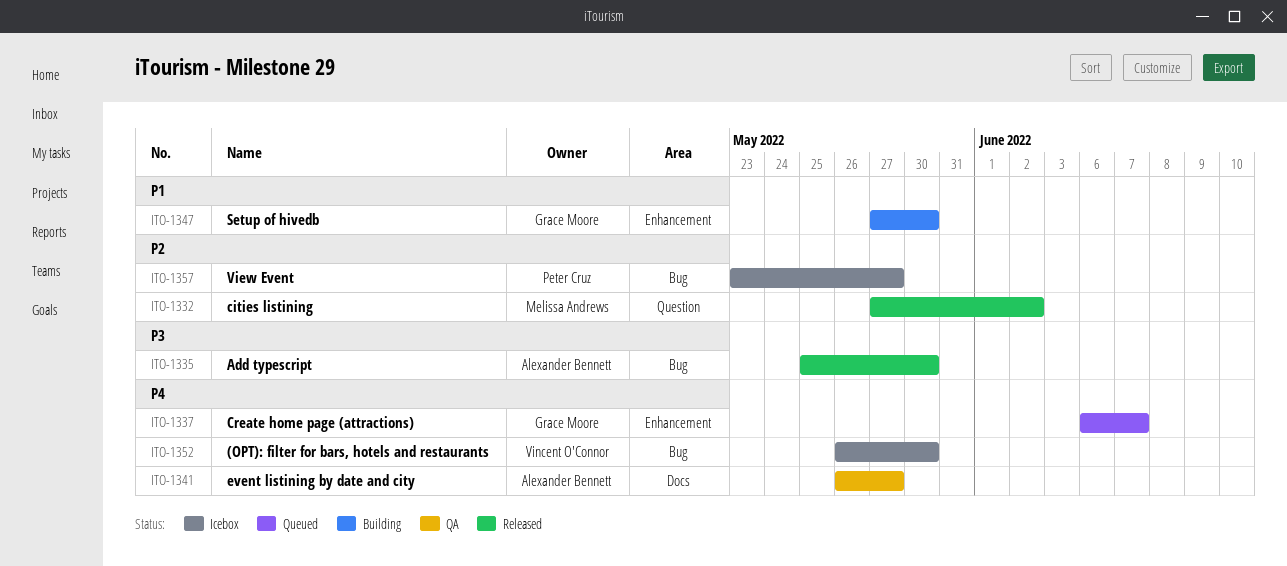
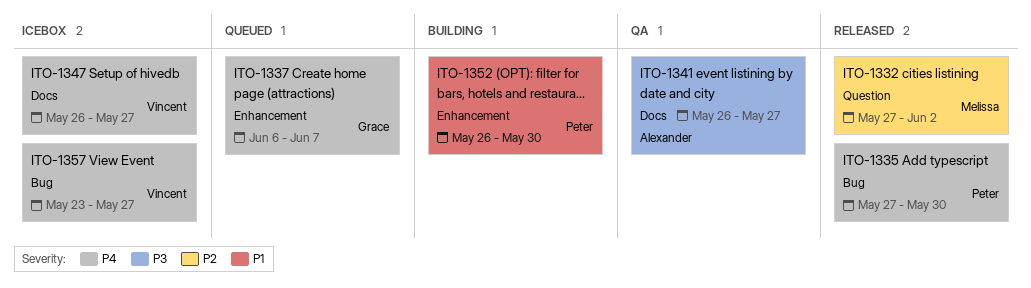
ITO-1335, owner: Alexander Bennett -> Peter Cruz
ITO-1335, priority: P3 -> P4
ITO-1335, start: May 25 -> May 27
ITO-1341, priority: P4 -> P3
ITO-1347, status: Building -> Icebox
ITO-1347, owner: Grace Moore -> Vincent O'Connor
ITO-1347, priority: P1 -> P4
ITO-1347, label: Enhancement -> Docs
ITO-1347, start: May 27 -> May 26
ITO-1347, due: May 30 -> May 27
ITO-1352, status: Icebox -> Building
ITO-1352, owner: Vincent O'Connor -> Peter Cruz
ITO-1352, priority: P4 -> P1
ITO-1352, label: Bug -> Enhancement
ITO-1357, owner: Peter Cruz -> Vincent O'Connor
ITO-1357, priority: P2 -> P4

